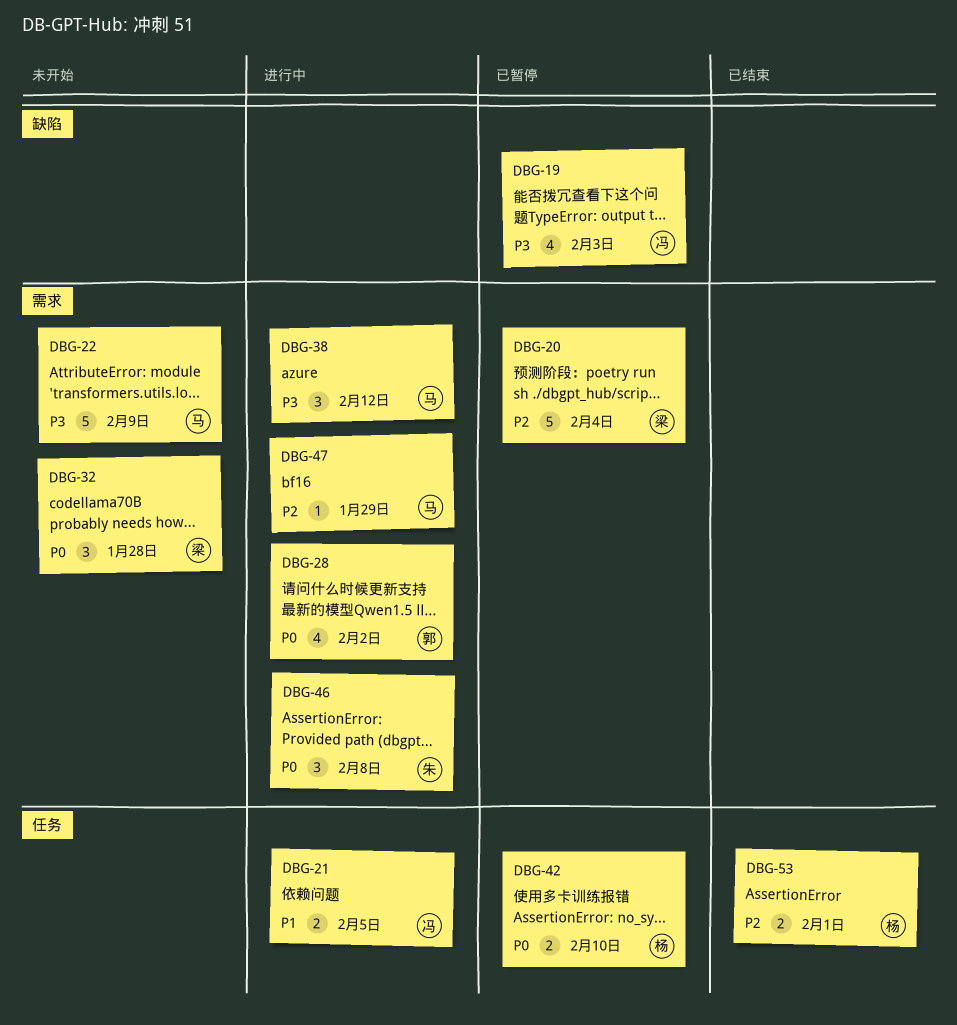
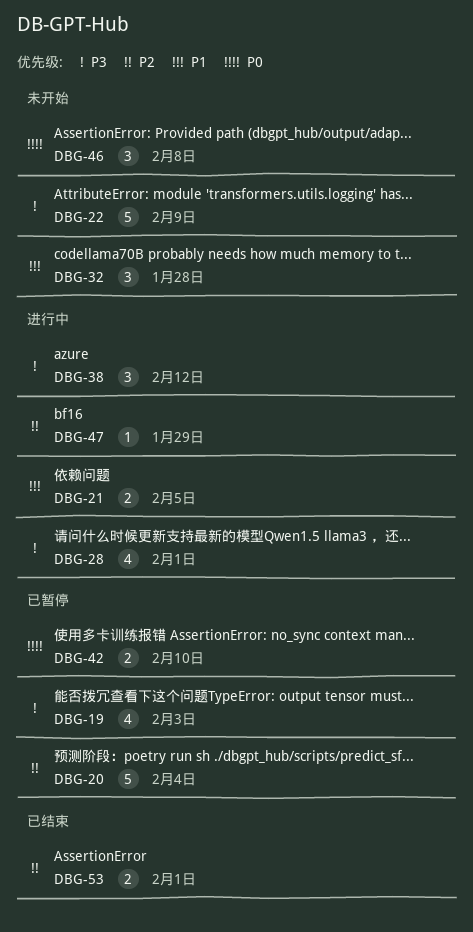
DBG-28, priority: P0 -> P3
DBG-28, due: Feb 2 -> Feb 1
DBG-32, priority: P0 -> P1
DBG-46, status: 进行中 -> 未开始

